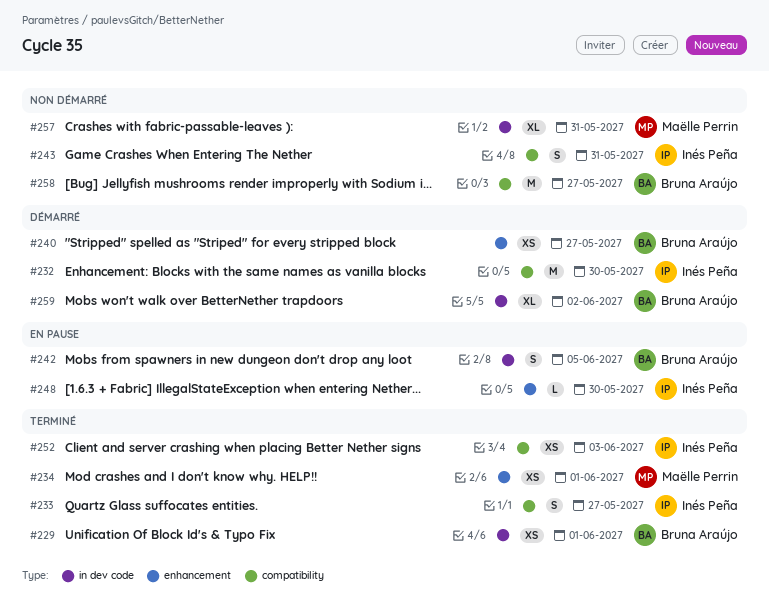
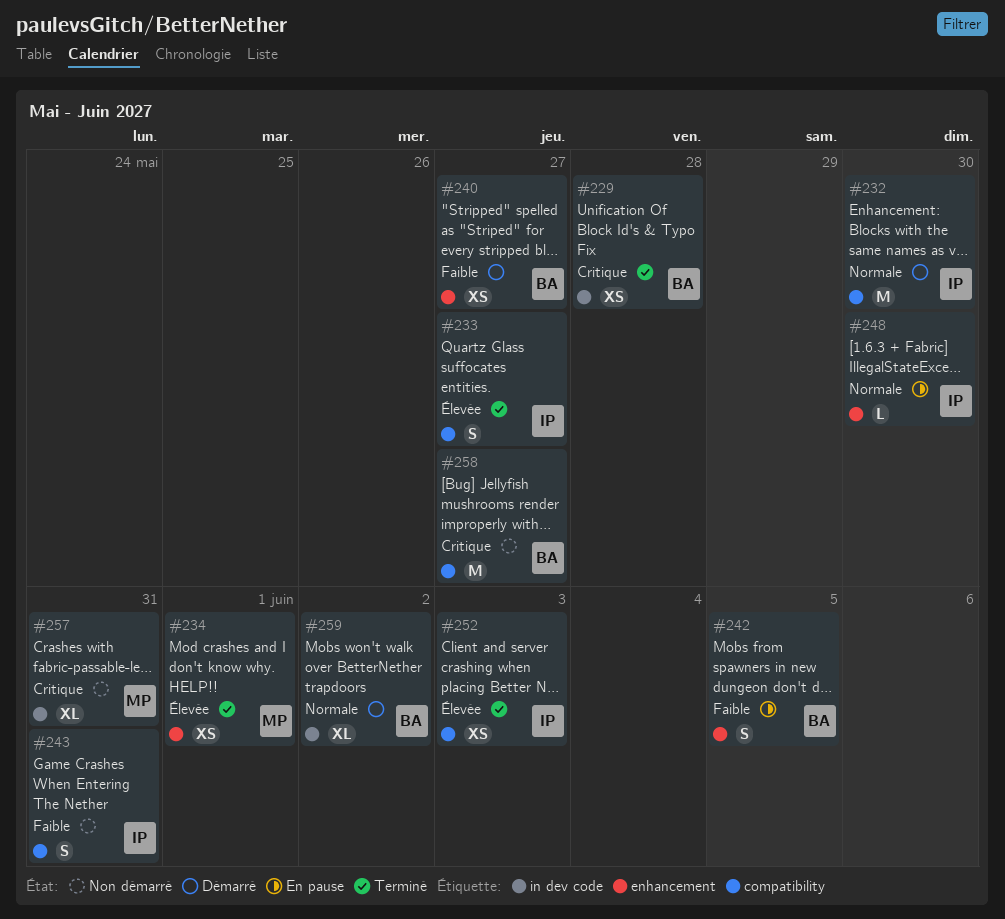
#229, due: Jun 1 -> May 28
#242, label: in dev code -> enhancement

